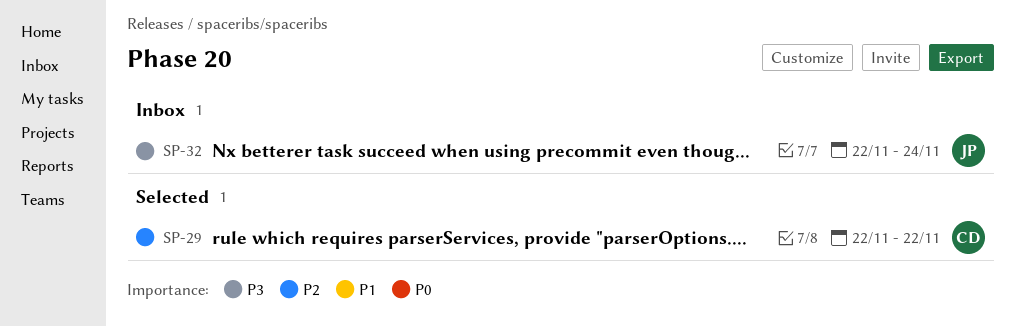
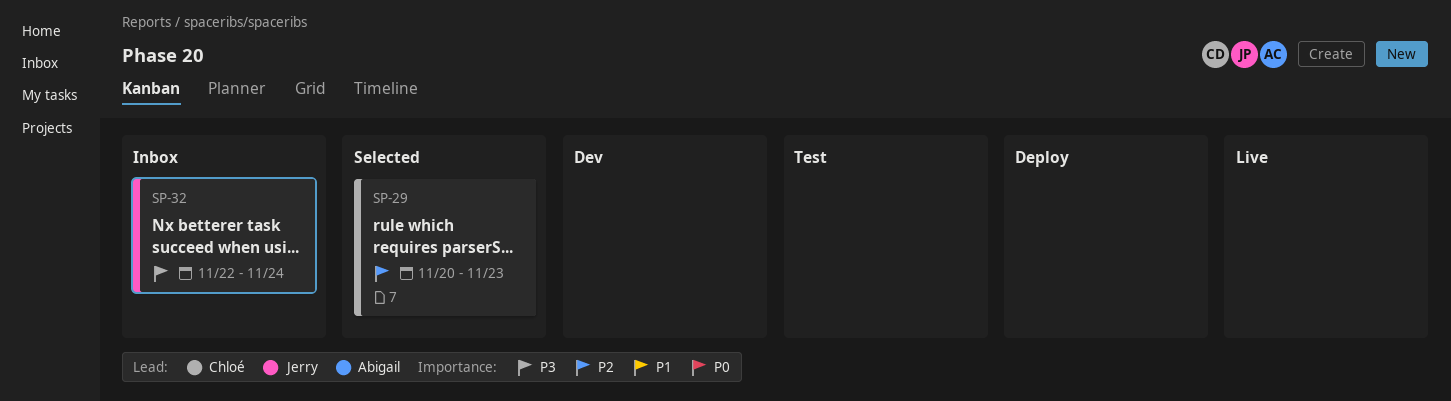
SP-29, start: Nov 22 -> Nov 20
SP-29, due: Nov 22 -> Nov 23

